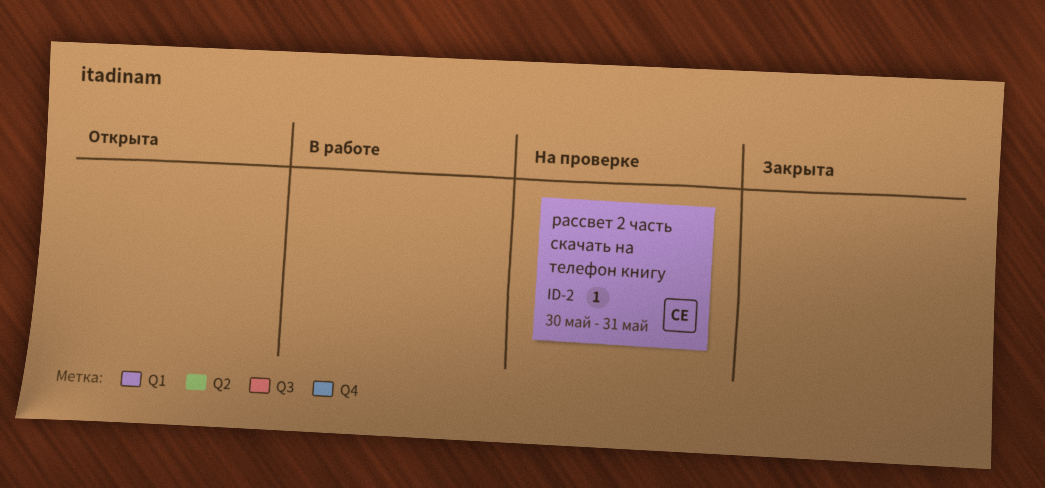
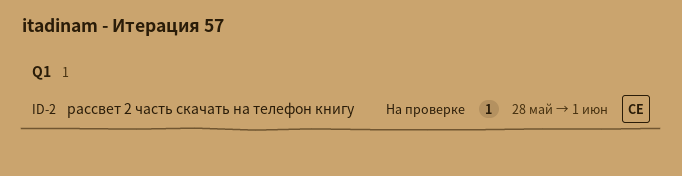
ID-2, start: May 30 -> May 28
ID-2, due: May 31 -> Jun 1

